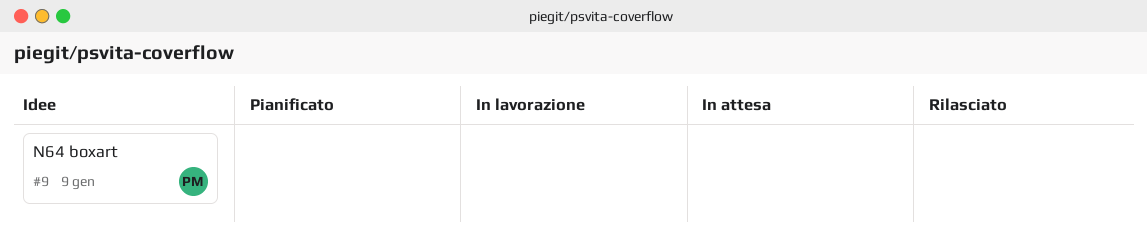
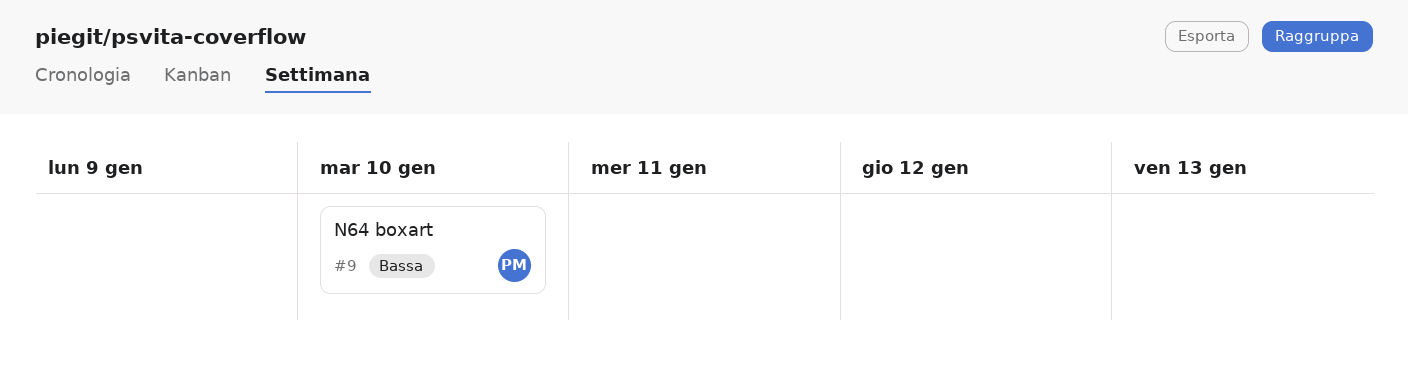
#9, due: Jan 9 -> Jan 10

